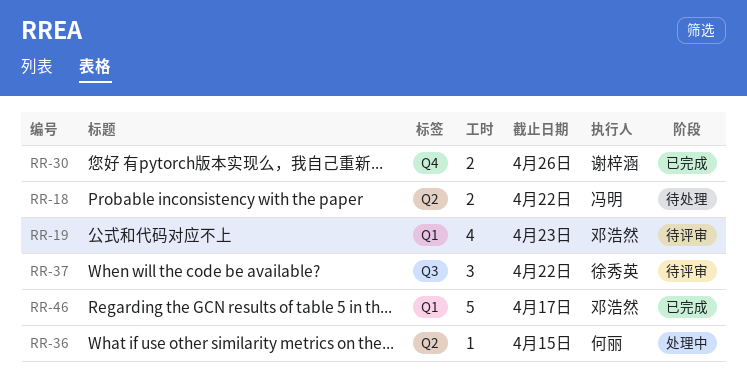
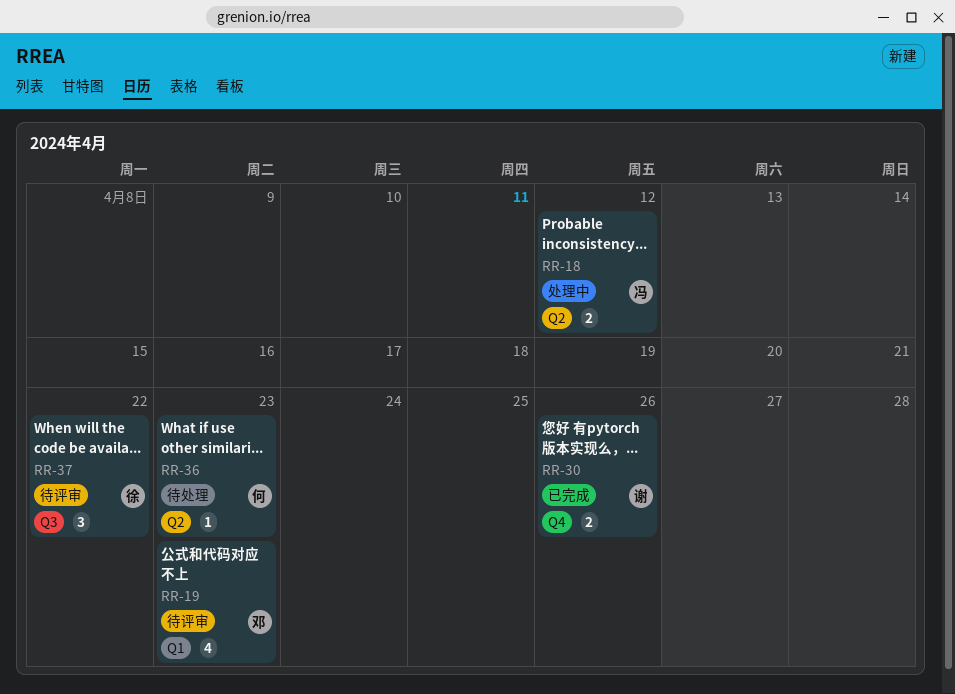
RR-18, status: 待处理 -> 处理中
RR-18, due: Apr 22 -> Apr 12
RR-36, status: 处理中 -> 待处理
RR-36, due: Apr 15 -> Apr 23
RR-46: present -> none

